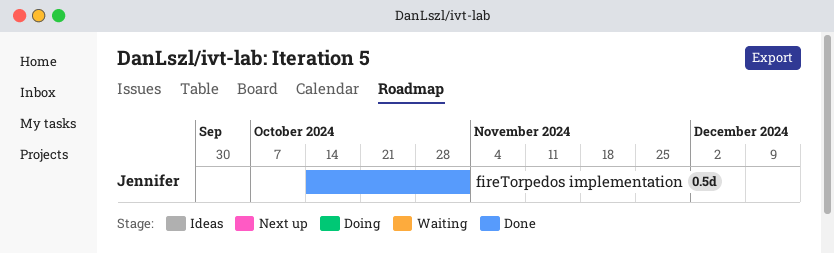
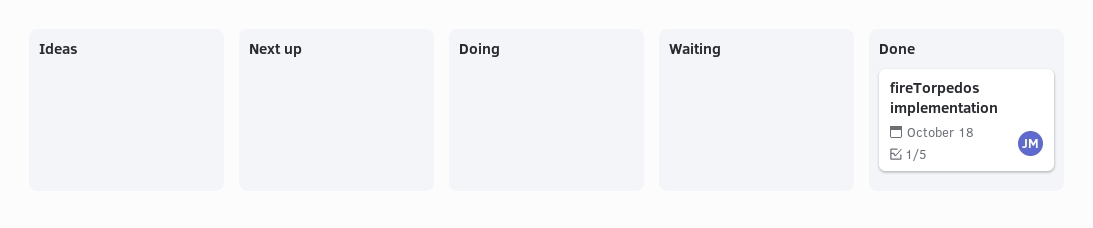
fireTorpedos implementation, due: Nov 1 -> Oct 18

